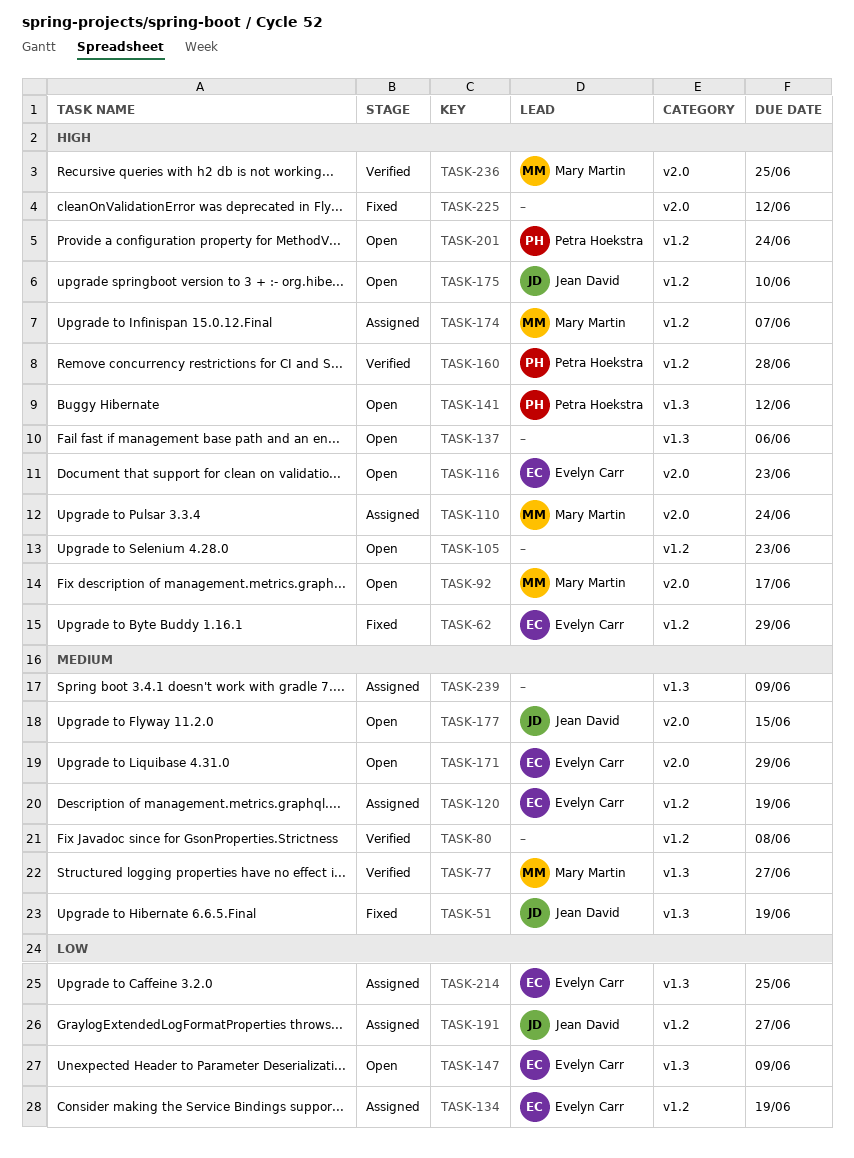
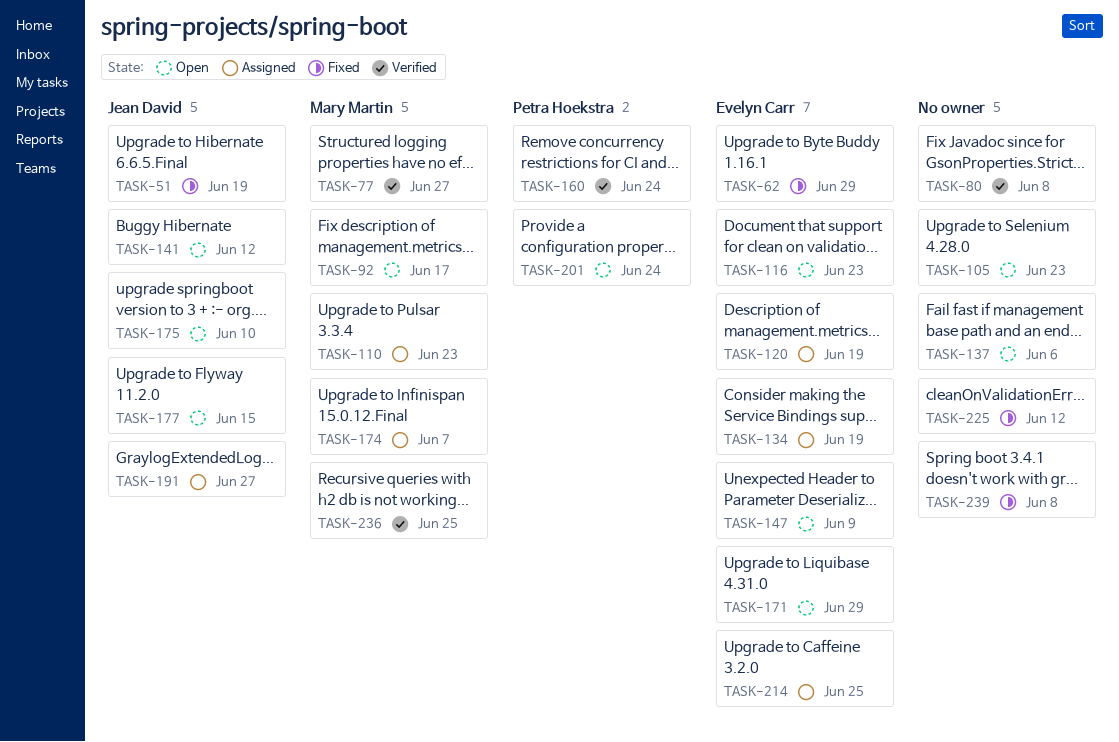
TASK-110, due: Jun 24 -> Jun 23
TASK-141, owner: Petra Hoekstra -> Jean David
TASK-160, due: Jun 28 -> Jun 24
TASK-239, status: Assigned -> Fixed
TASK-239, due: Jun 9 -> Jun 8

